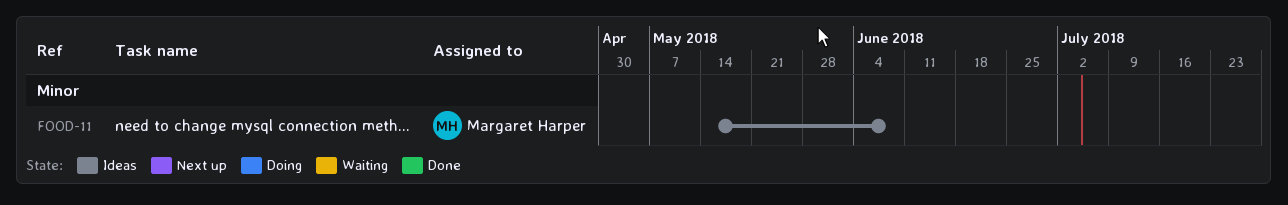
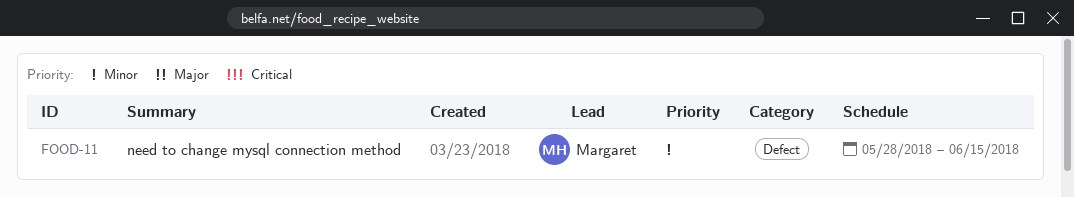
FOOD-11, start: May 14 -> May 28
FOOD-11, due: Jun 8 -> Jun 15

